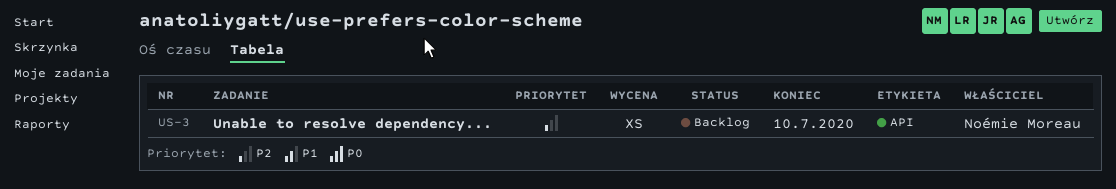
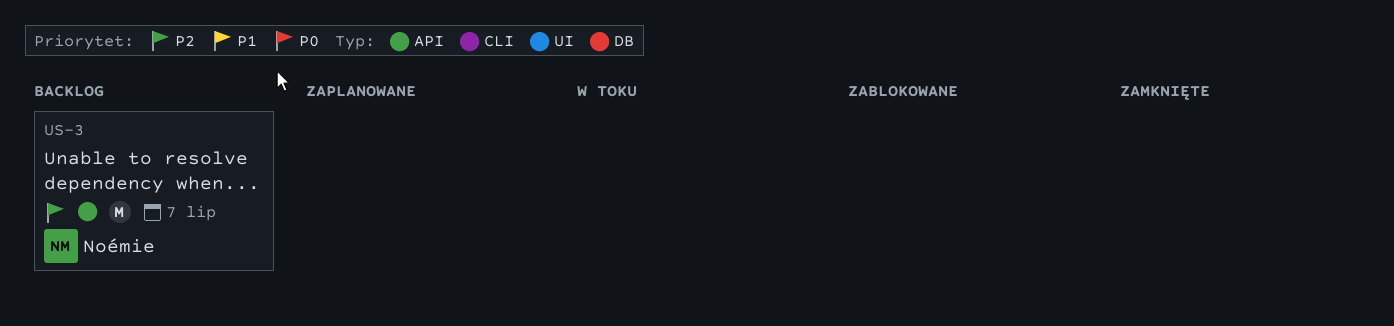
US-3, estimate: XS -> M
US-3, due: Jul 10 -> Jul 7

